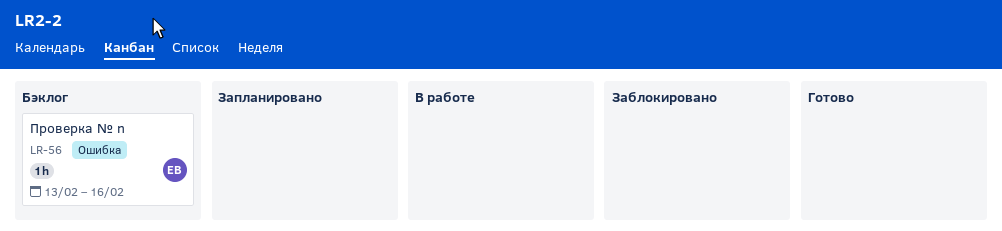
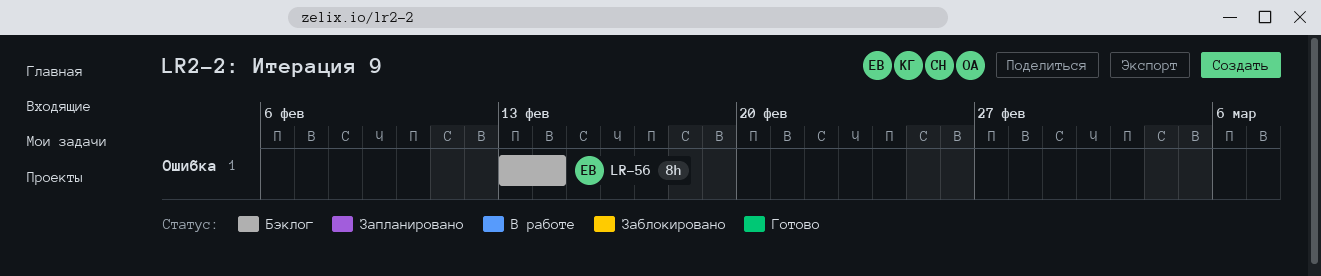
LR-56, estimate: 1h -> 8h
LR-56, due: Feb 16 -> Feb 14

